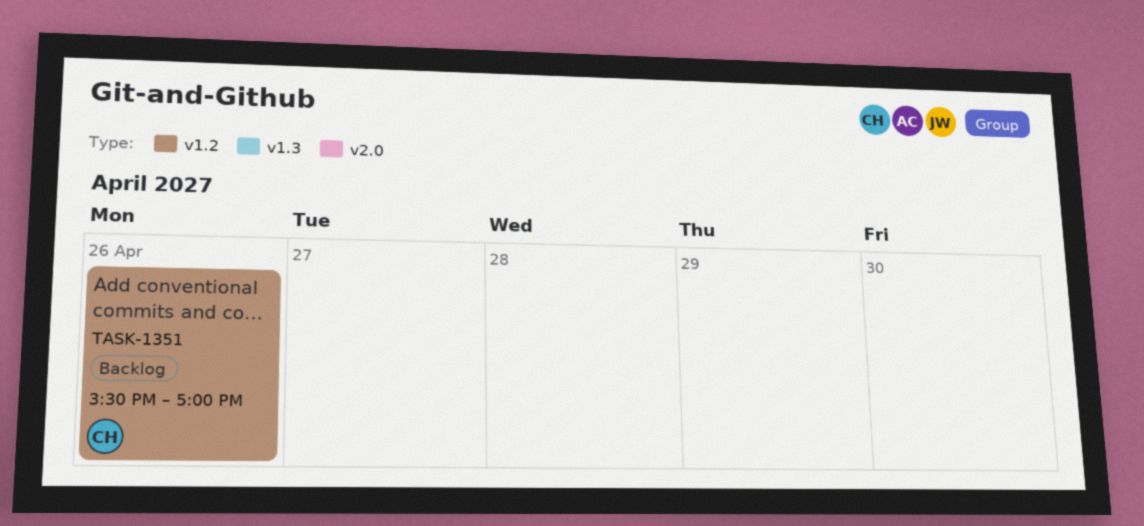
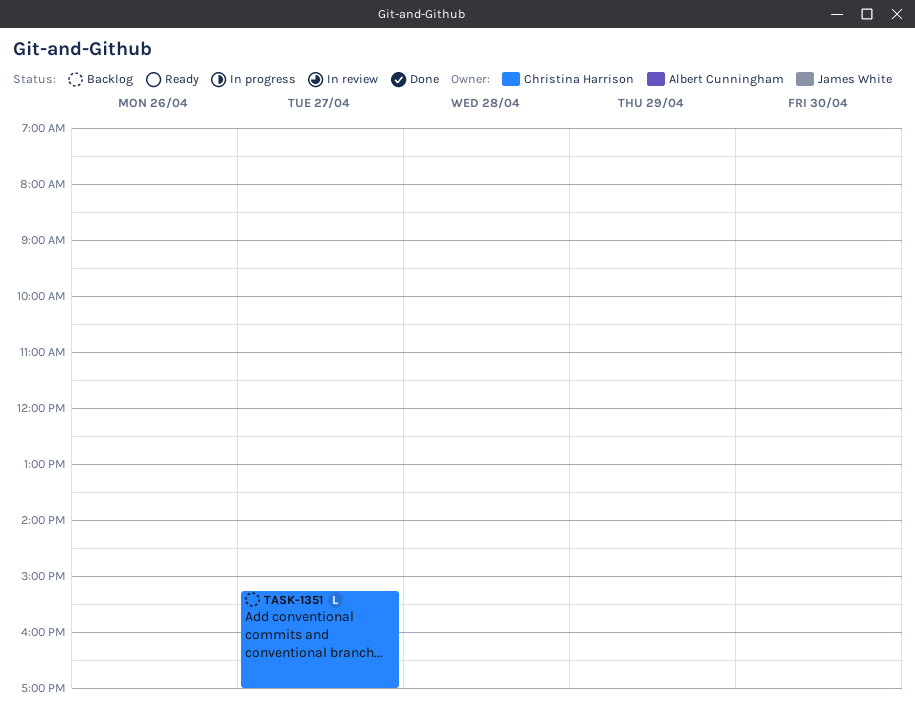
TASK-1351, day: Apr 26 -> Apr 27
TASK-1351, begins: 15:30 -> 15:15

